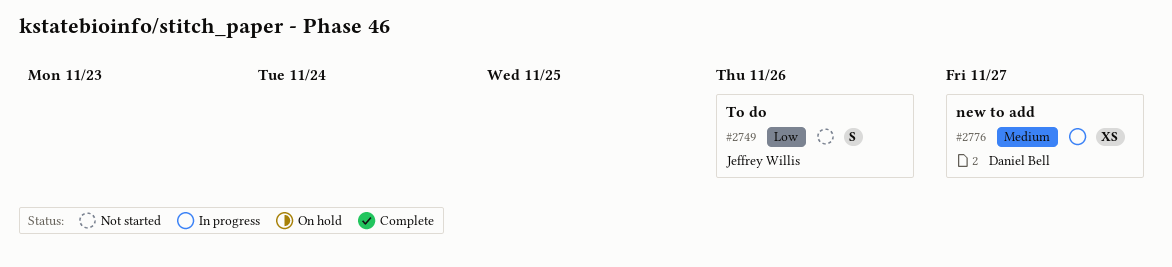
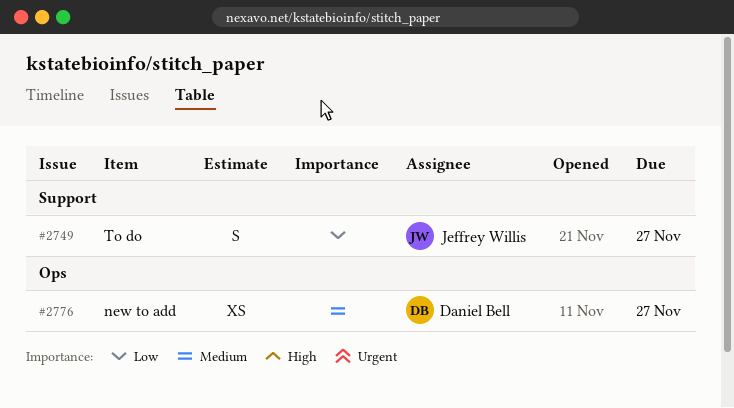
#2749, due: Nov 26 -> Nov 27

